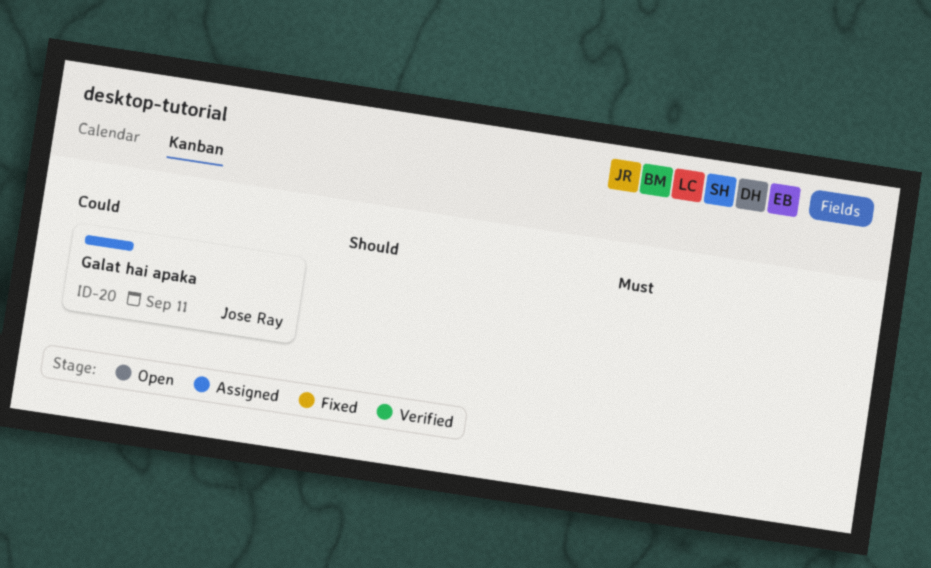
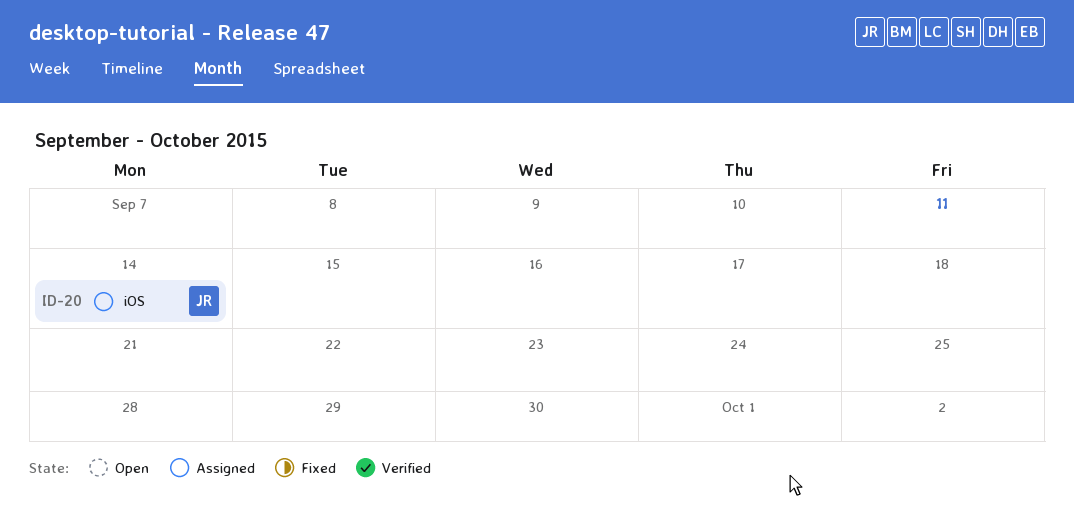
ID-20, due: Sep 11 -> Sep 14

